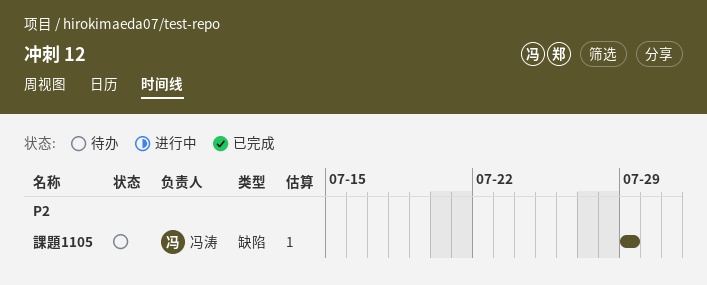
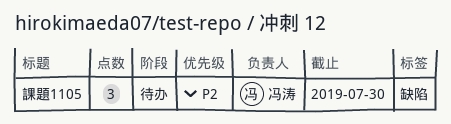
課題1105, estimate: 1 -> 3
課題1105, due: Jul 29 -> Jul 30

